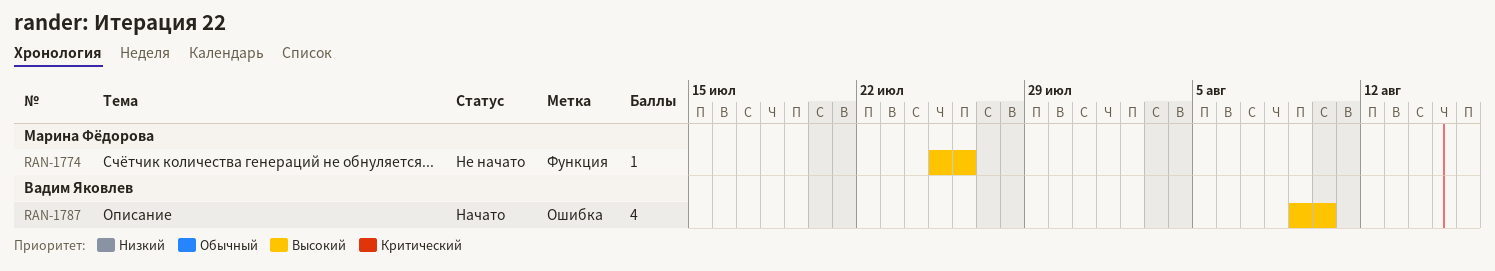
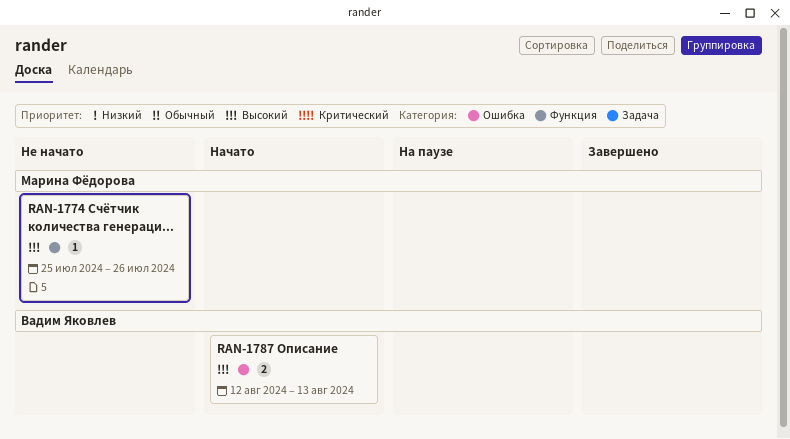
RAN-1787, estimate: 4 -> 2
RAN-1787, start: Aug 9 -> Aug 12
RAN-1787, due: Aug 10 -> Aug 13

